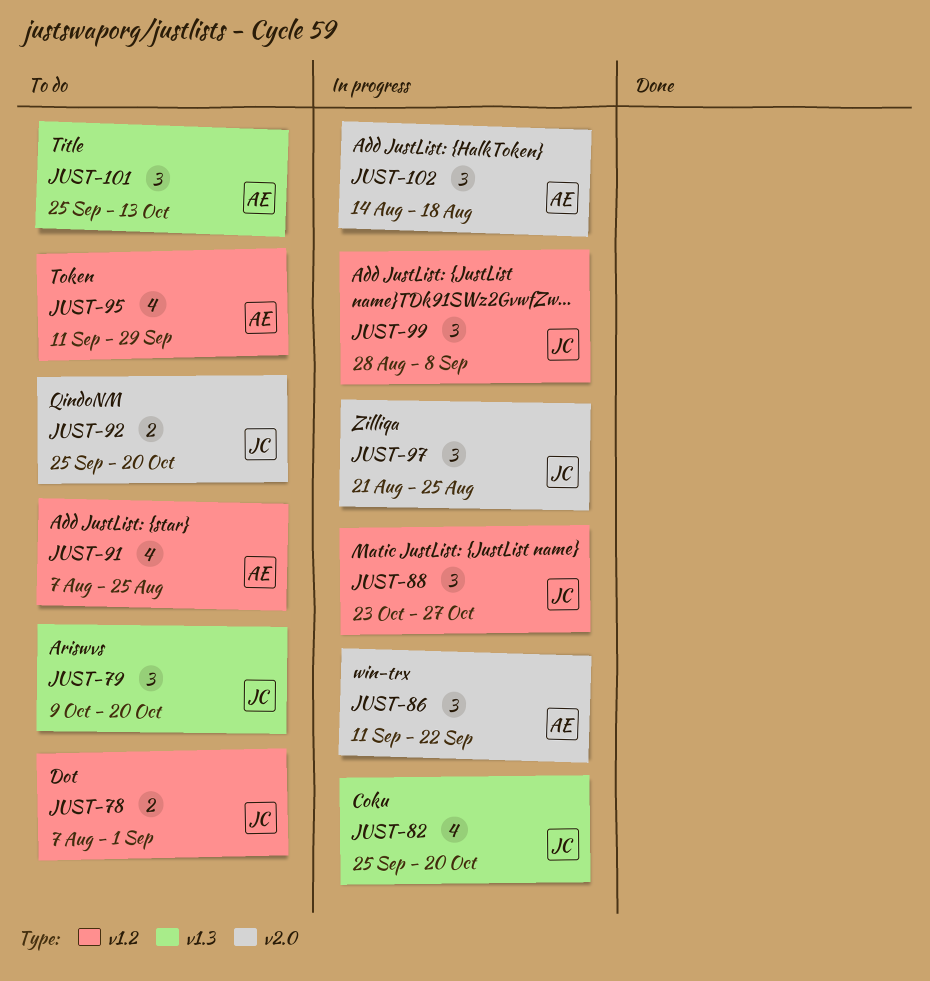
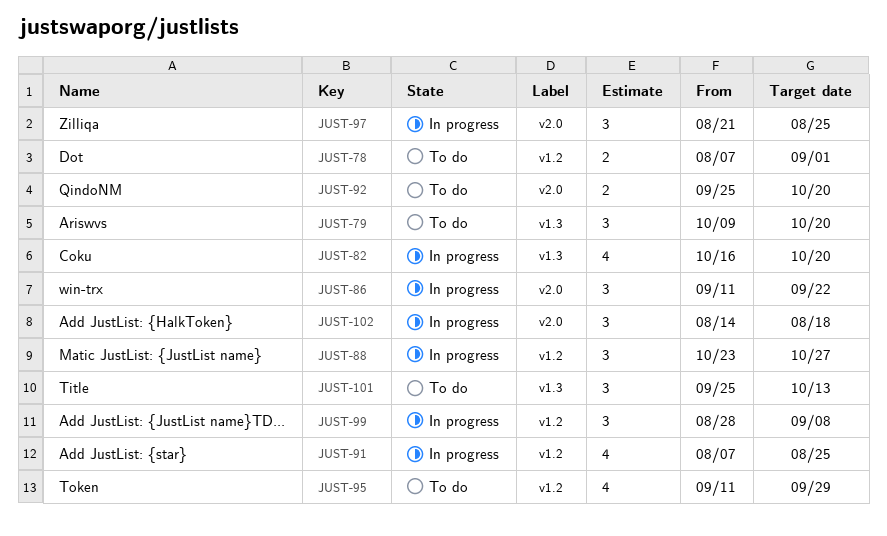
JUST-82, start: Sep 25 -> Oct 16
JUST-91, status: To do -> In progress

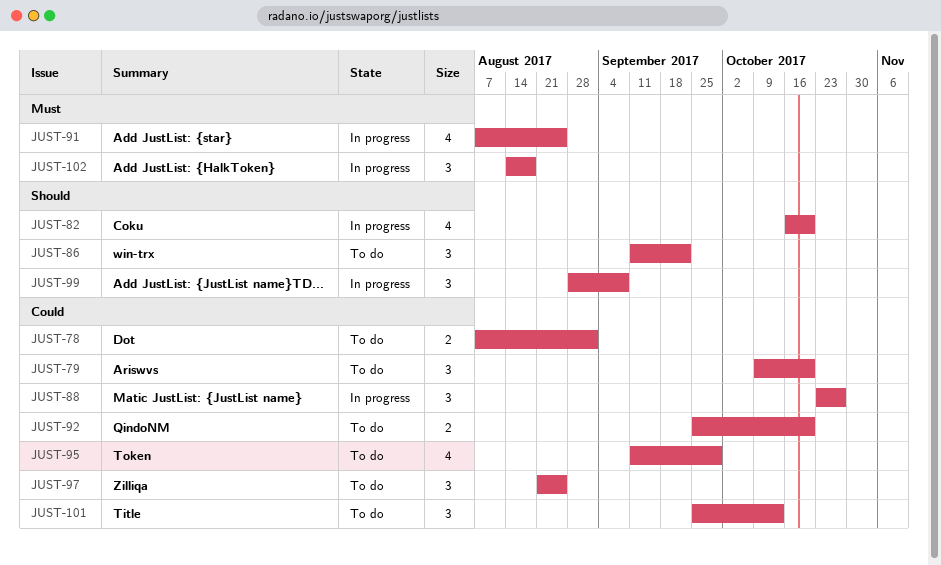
JUST-86, status: In progress -> To do
JUST-97, status: In progress -> To do

